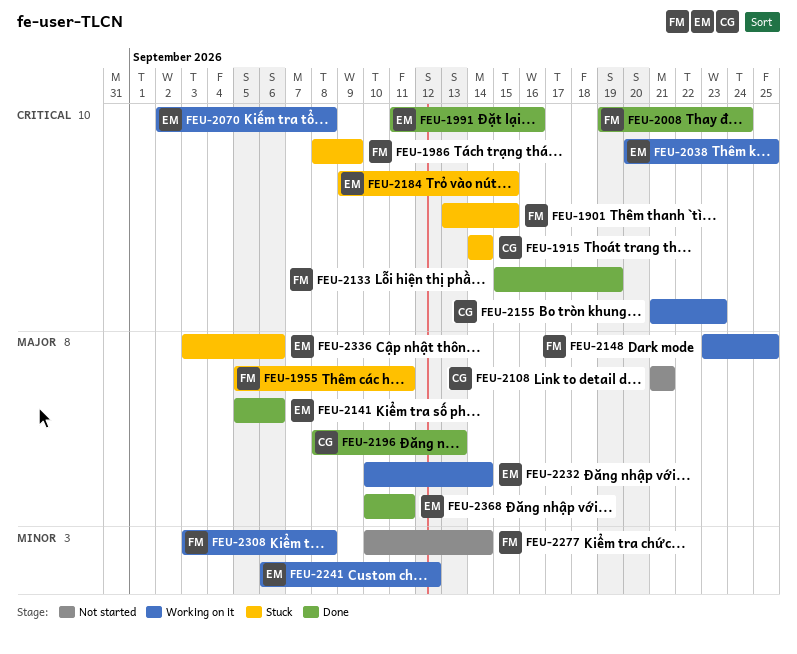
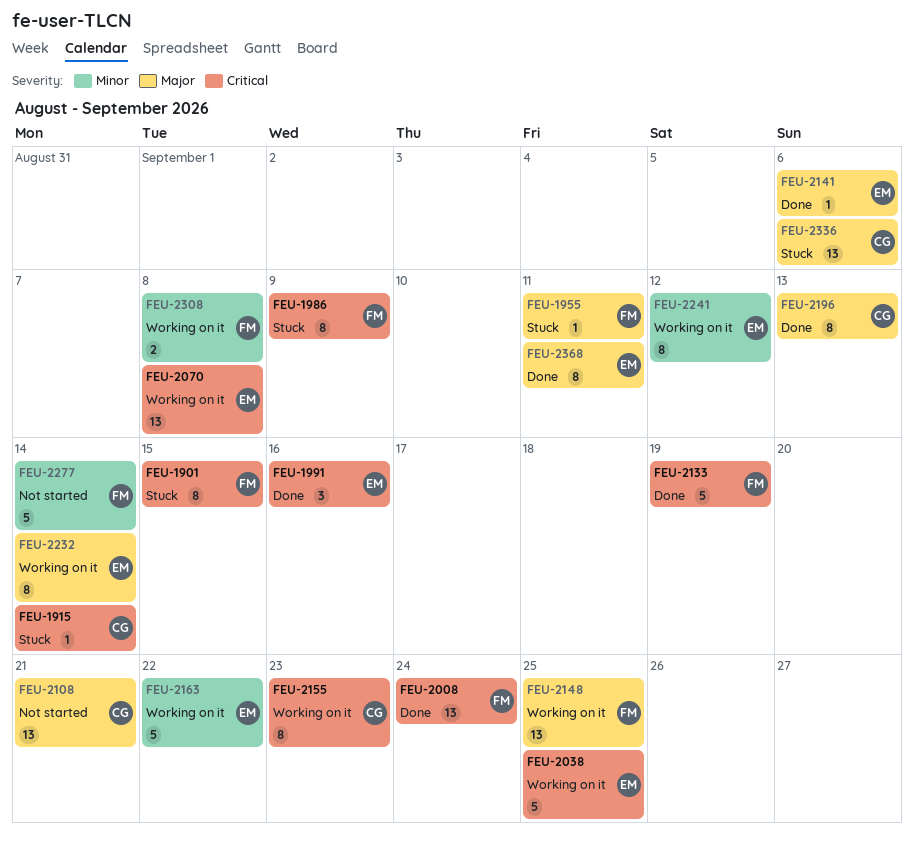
FEU-2163: none -> present
FEU-2184: present -> none
FEU-2336, owner: EM -> CG

